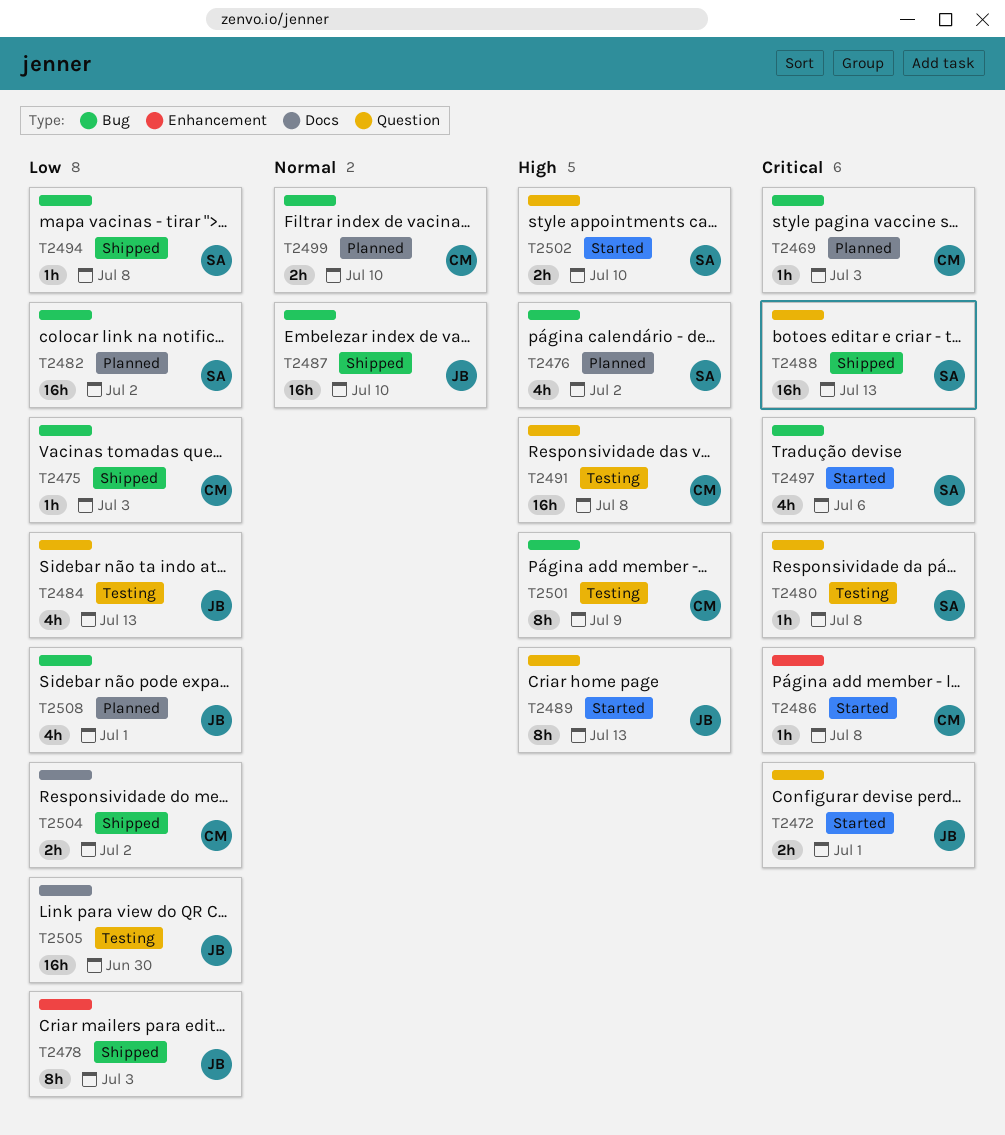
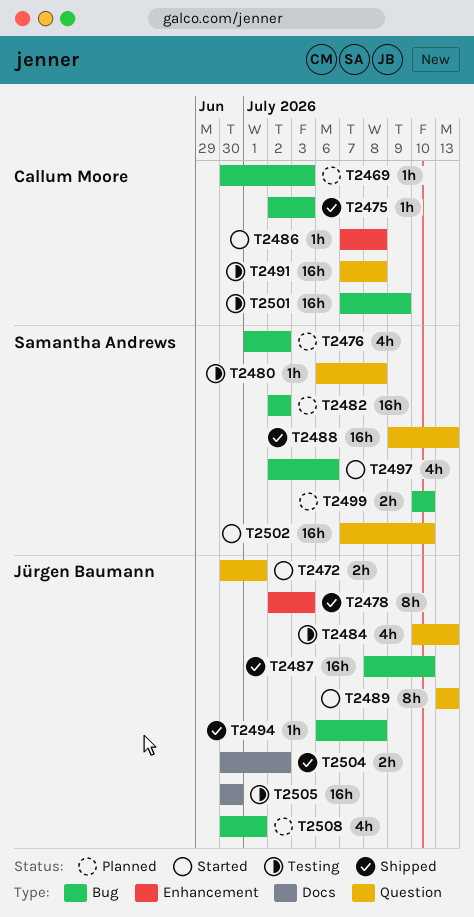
T2494, owner: Samantha Andrews -> Jürgen Baumann
T2499, owner: Callum Moore -> Samantha Andrews
T2501, estimate: 8h -> 16h
T2502, estimate: 2h -> 16h
T2504, owner: Callum Moore -> Jürgen Baumann

